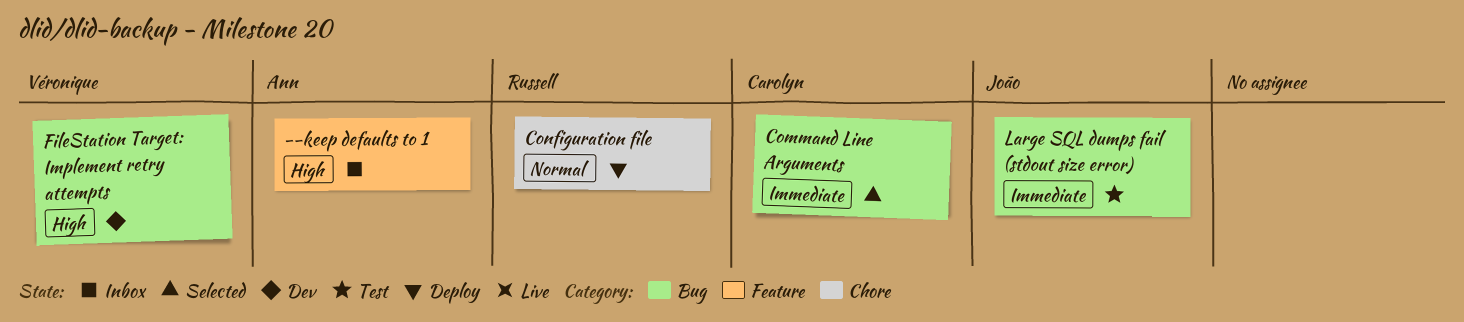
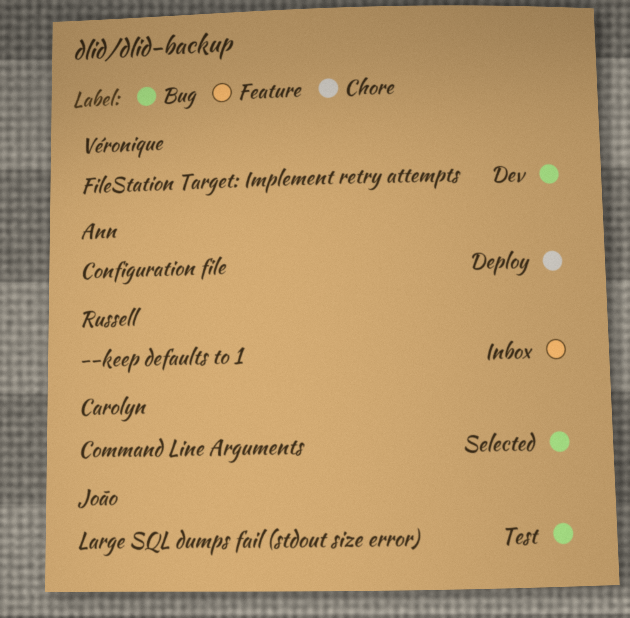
--keep defaults to 1, owner: Ann -> Russell
Configuration file, owner: Russell -> Ann

